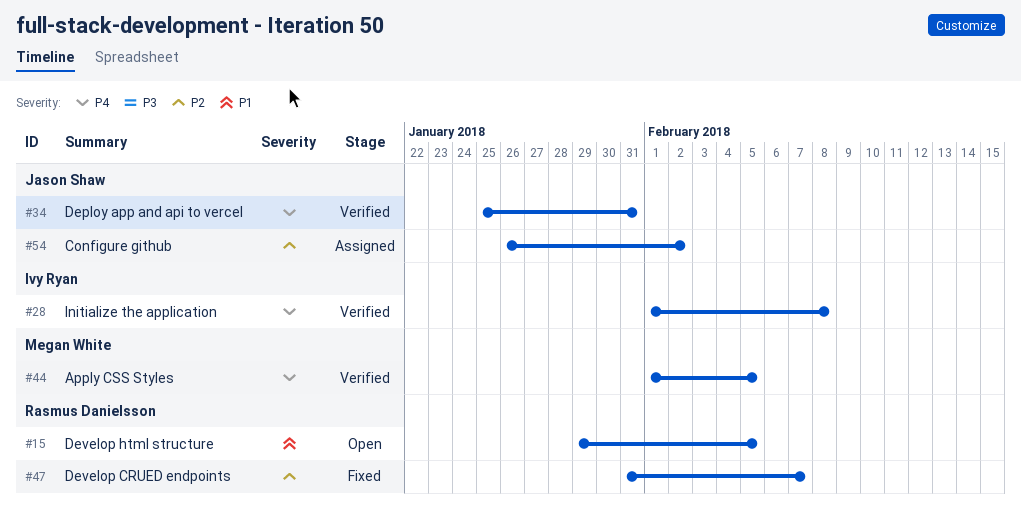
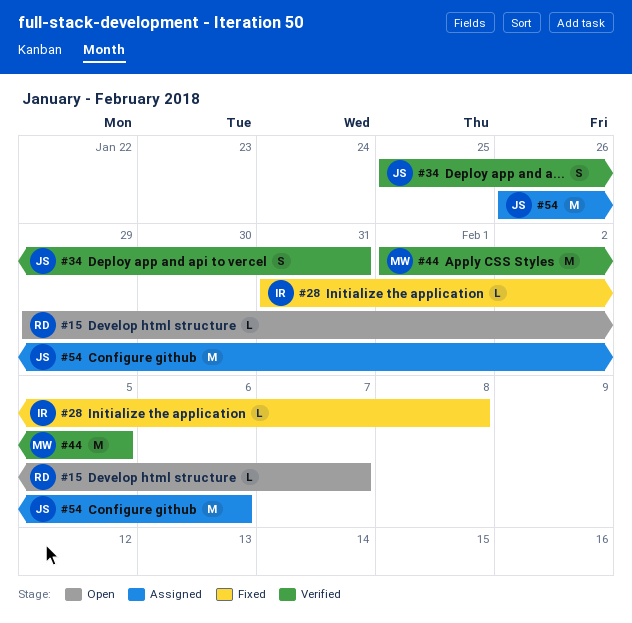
#15, due: Feb 5 -> Feb 7
#28, status: Verified -> Fixed
#28, start: Feb 1 -> Jan 31
#47: present -> none
#54, due: Feb 2 -> Feb 6

